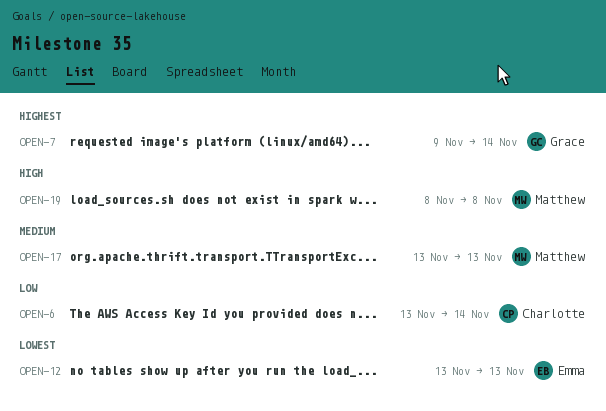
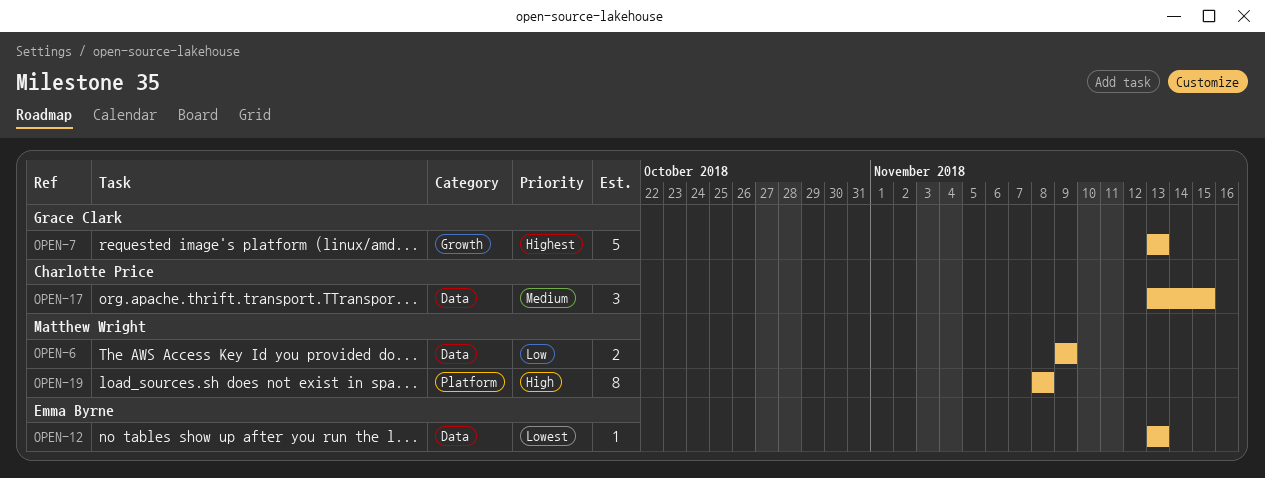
OPEN-6, owner: Charlotte Price -> Matthew Wright
OPEN-6, start: Nov 13 -> Nov 9
OPEN-6, due: Nov 14 -> Nov 9
OPEN-7, start: Nov 9 -> Nov 13
OPEN-7, due: Nov 14 -> Nov 13
OPEN-17, owner: Matthew Wright -> Charlotte Price
OPEN-17, due: Nov 13 -> Nov 15

